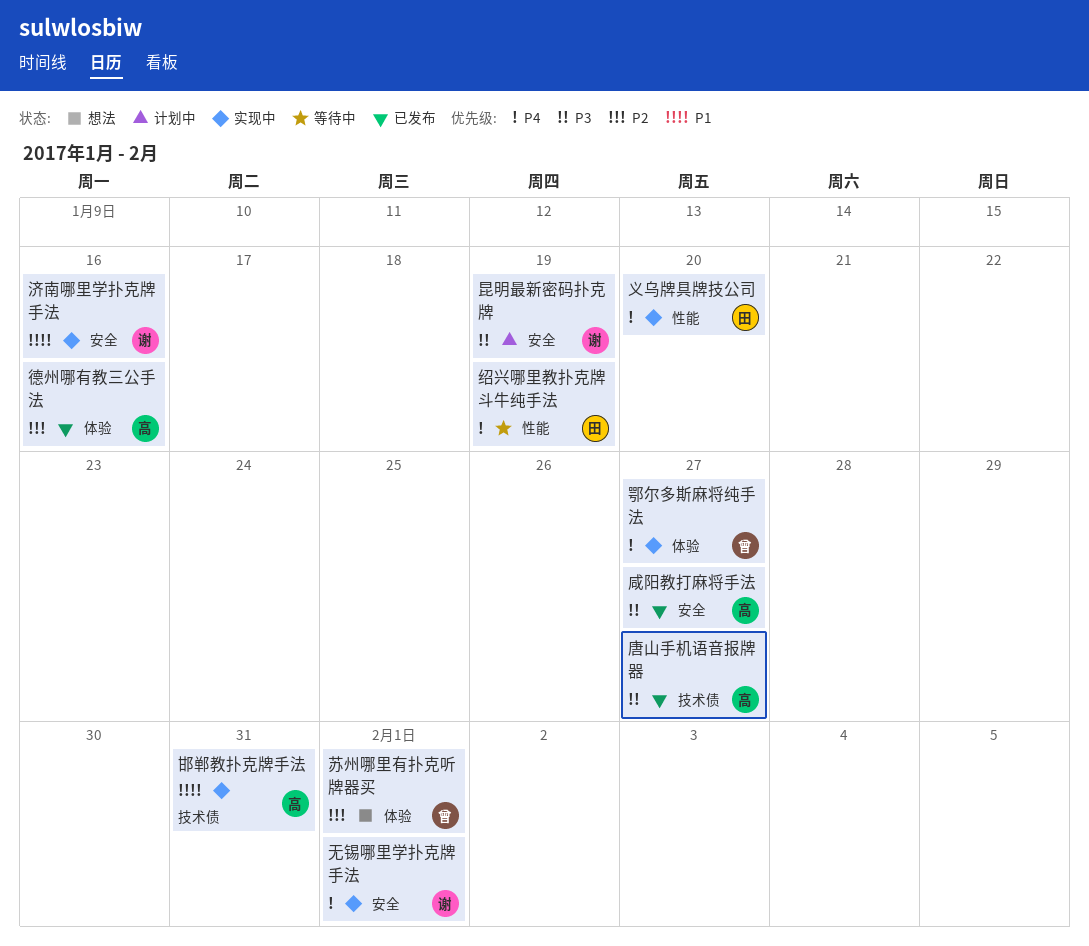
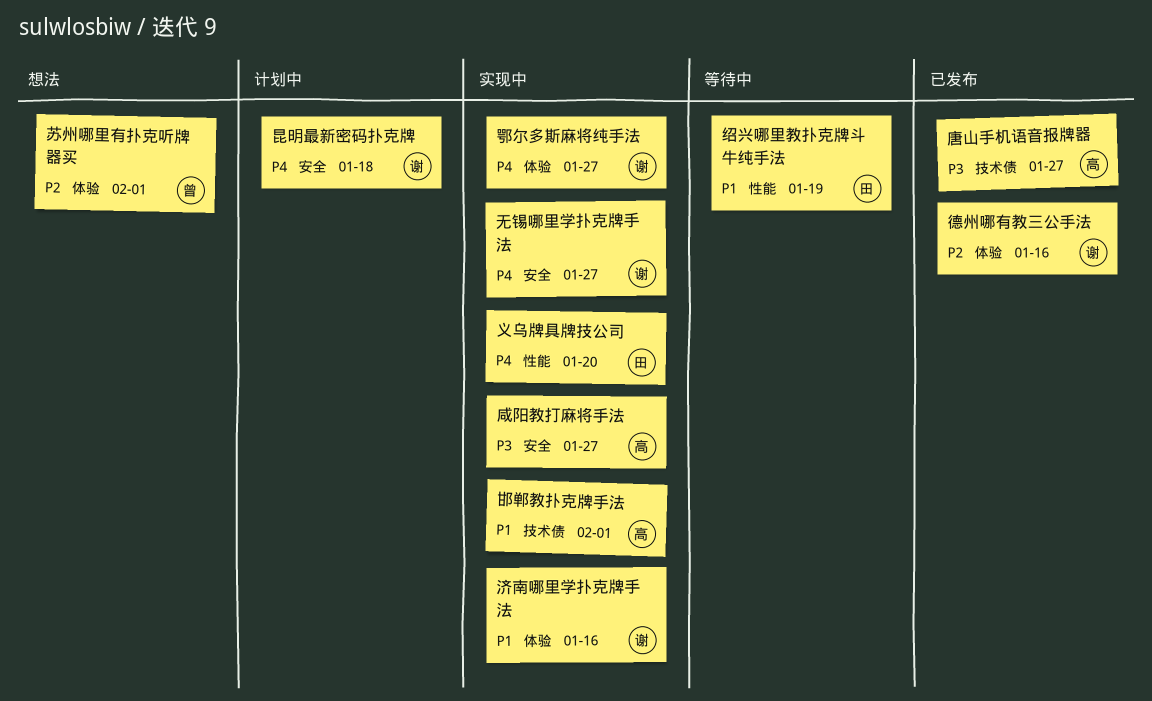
咸阳教打麻将手法, status: 已发布 -> 实现中
德州哪有教三公手法, owner: 高 -> 谢
无锡哪里学扑克牌手法, due: Feb 1 -> Jan 27
昆明最新密码扑克牌, priority: P3 -> P4
昆明最新密码扑克牌, due: Jan 19 -> Jan 18
济南哪里学扑克牌手法, label: 安全 -> 体验
绍兴哪里教扑克牌斗牛纯手法, priority: P4 -> P1
邯郸教扑克牌手法, due: Jan 31 -> Feb 1
鄂尔多斯麻将纯手法, owner: 曾 -> 谢

